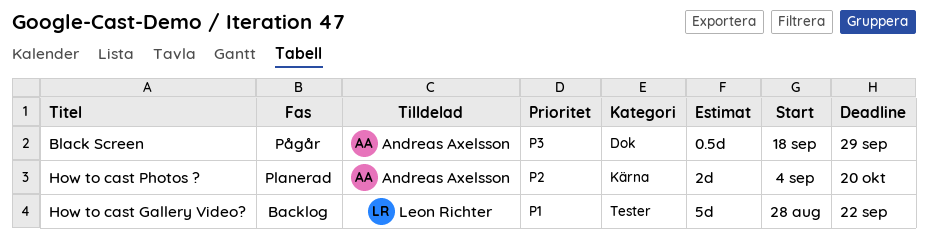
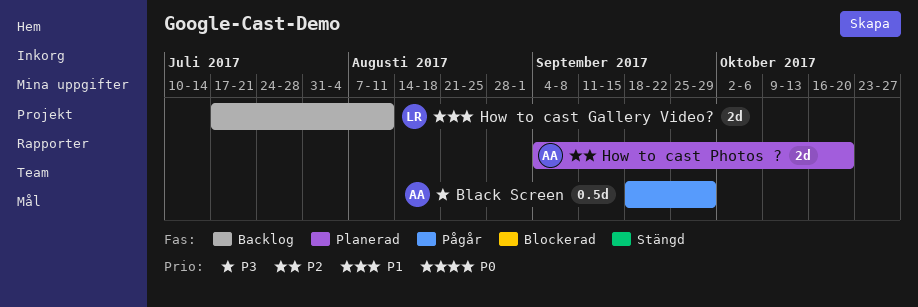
How to cast Gallery Video?, estimate: 5d -> 2d
How to cast Gallery Video?, start: Aug 28 -> Jul 17
How to cast Gallery Video?, due: Sep 22 -> Aug 11

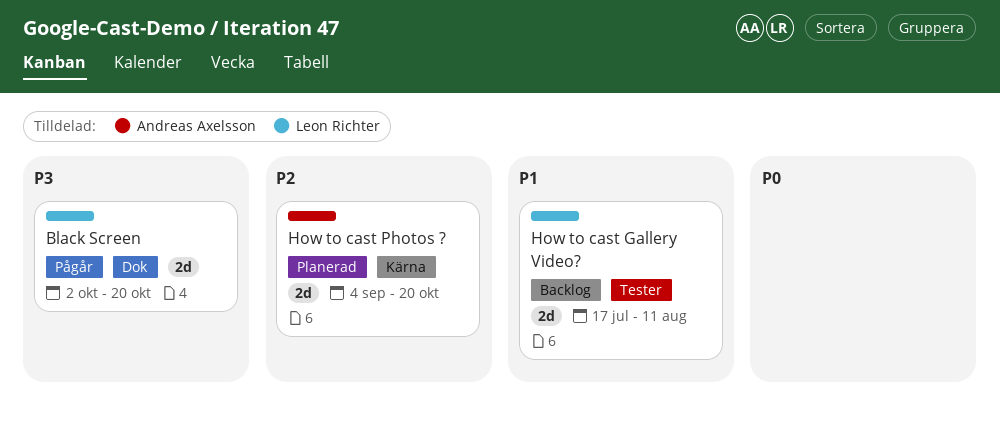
Black Screen, owner: Andreas Axelsson -> Leon Richter
Black Screen, estimate: 0.5d -> 2d
Black Screen, start: Sep 18 -> Oct 2
Black Screen, due: Sep 29 -> Oct 20

